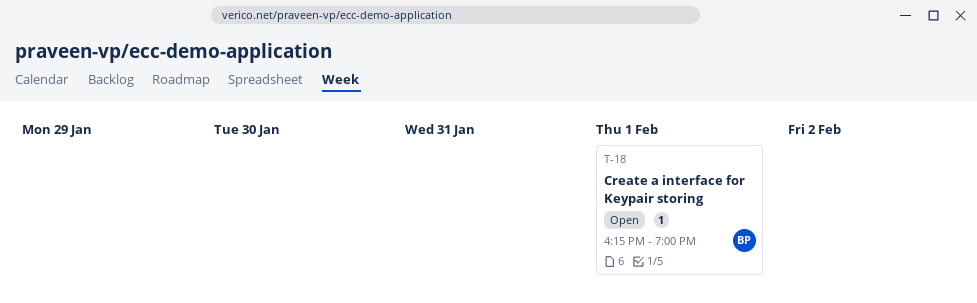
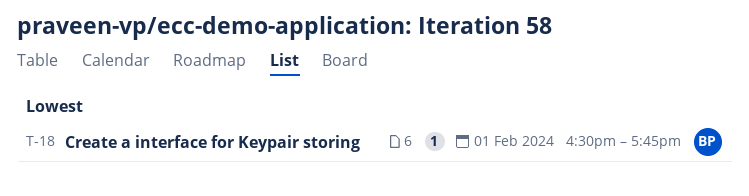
T-18, begins: 16:15 -> 16:30
T-18, ends: 19:00 -> 17:45

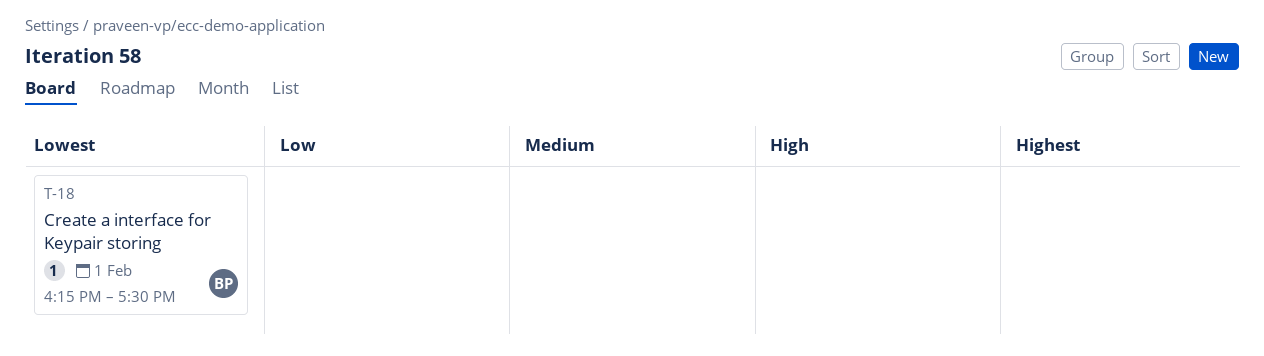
T-18, begins: 16:30 -> 16:15
T-18, ends: 17:45 -> 17:30

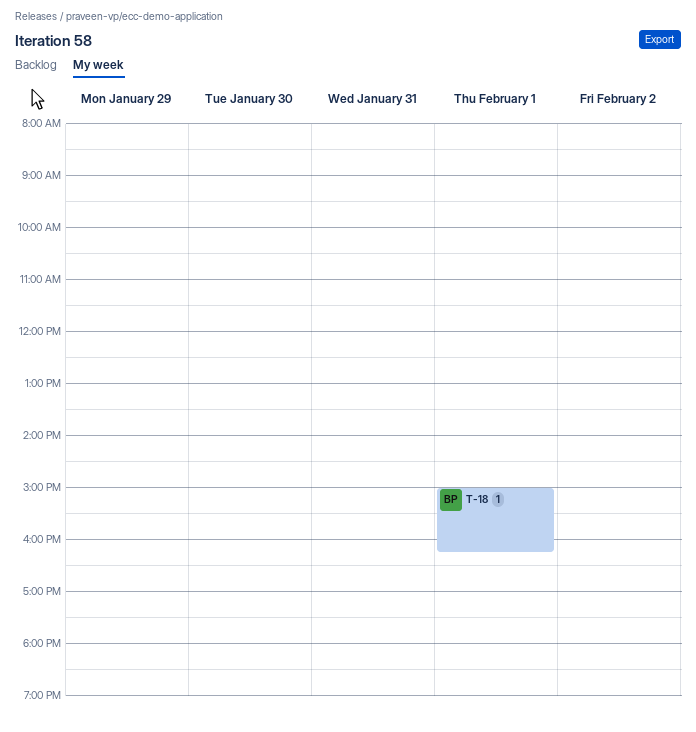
T-18, begins: 16:15 -> 15:00
T-18, ends: 17:30 -> 16:15

